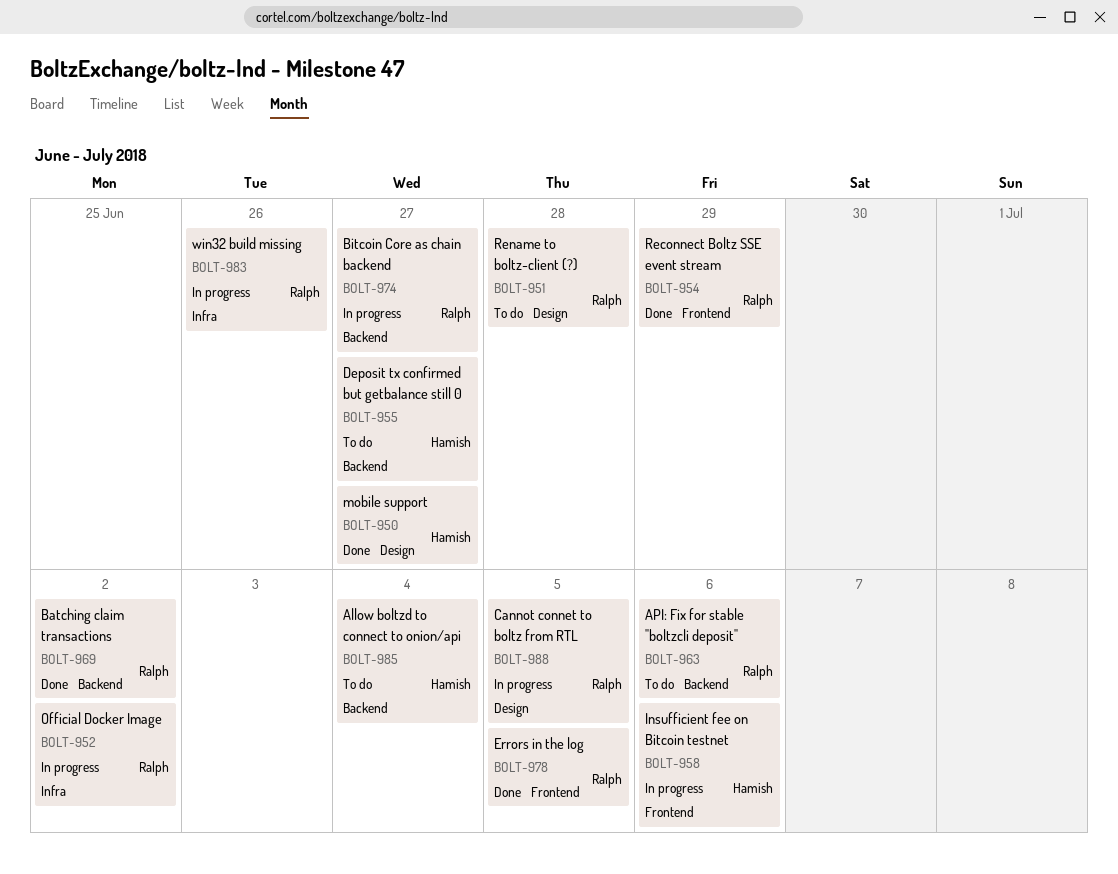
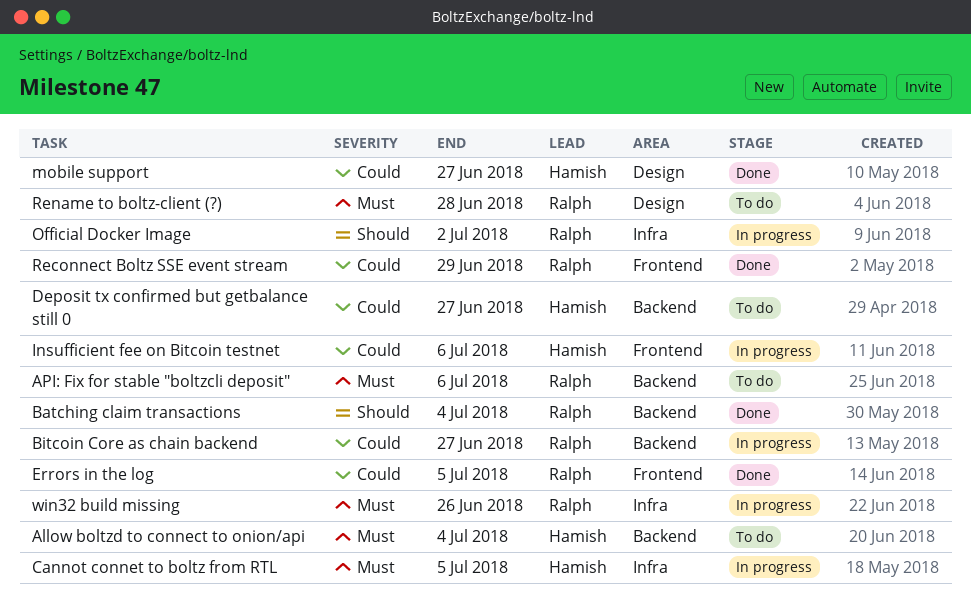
Batching claim transactions, due: Jul 2 -> Jul 4
Cannot connet to boltz from RTL, owner: Ralph -> Hamish
Cannot connet to boltz from RTL, label: Design -> Infra

